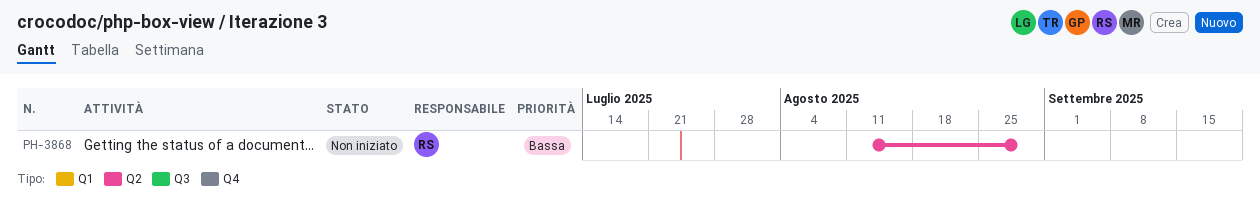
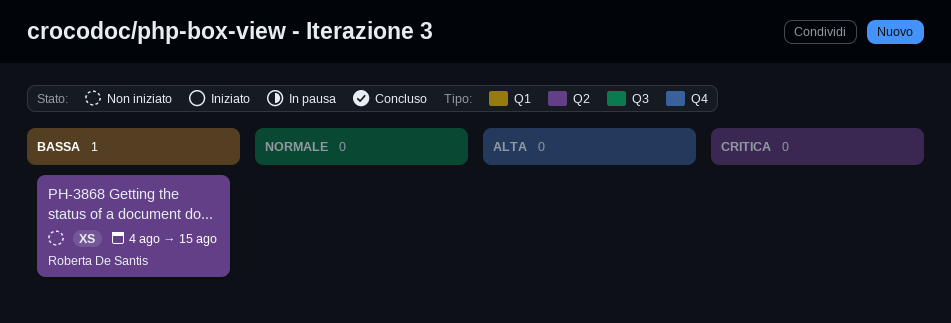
PH-3868, start: Aug 11 -> Aug 4
PH-3868, due: Aug 29 -> Aug 15

